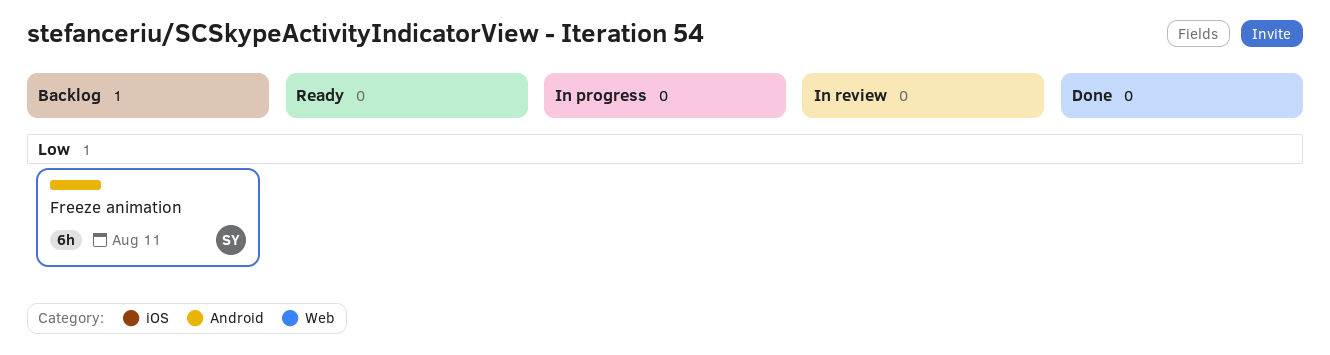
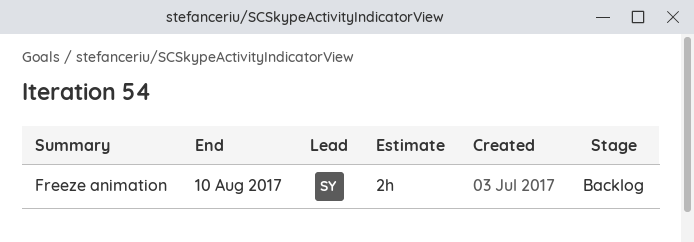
Freeze animation, estimate: 6h -> 2h
Freeze animation, due: Aug 11 -> Aug 10

